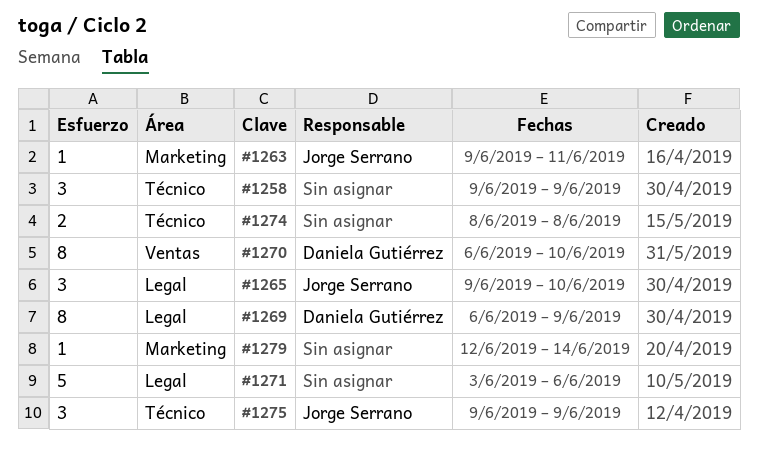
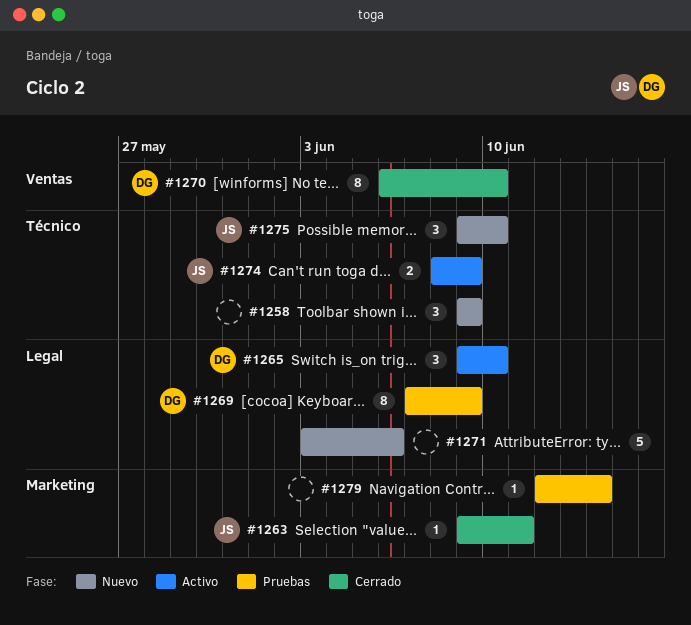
#1265, owner: Jorge Serrano -> Daniela Gutiérrez
#1269, start: Jun 6 -> Jun 7
#1274, owner: none -> Jorge Serrano
#1274, due: Jun 8 -> Jun 9
#1275, due: Jun 9 -> Jun 10

